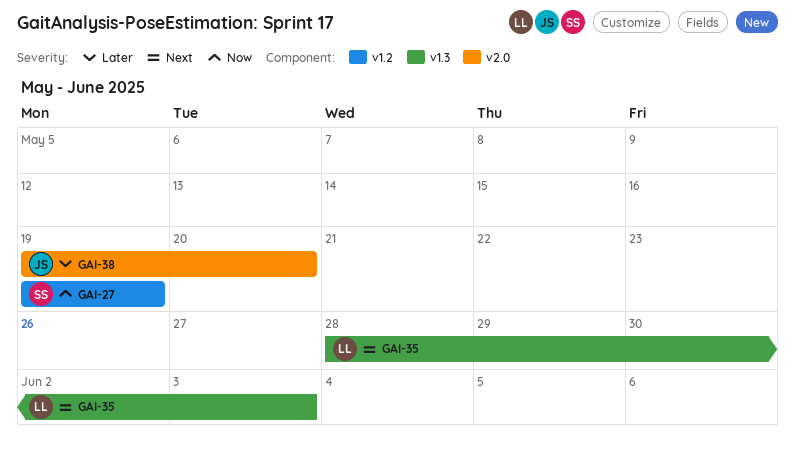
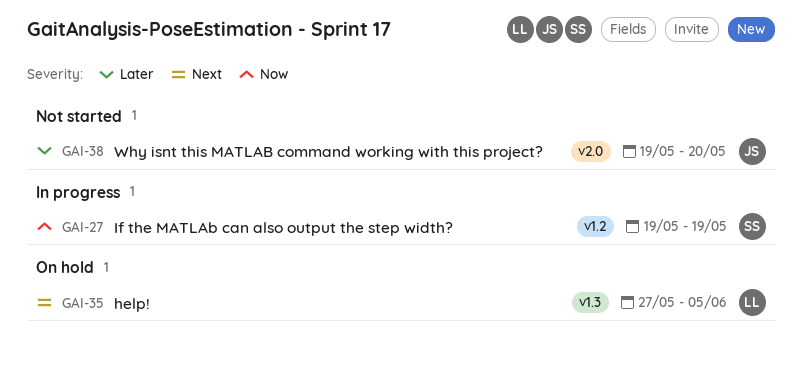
GAI-35, start: May 28 -> May 27
GAI-35, due: Jun 3 -> Jun 5

